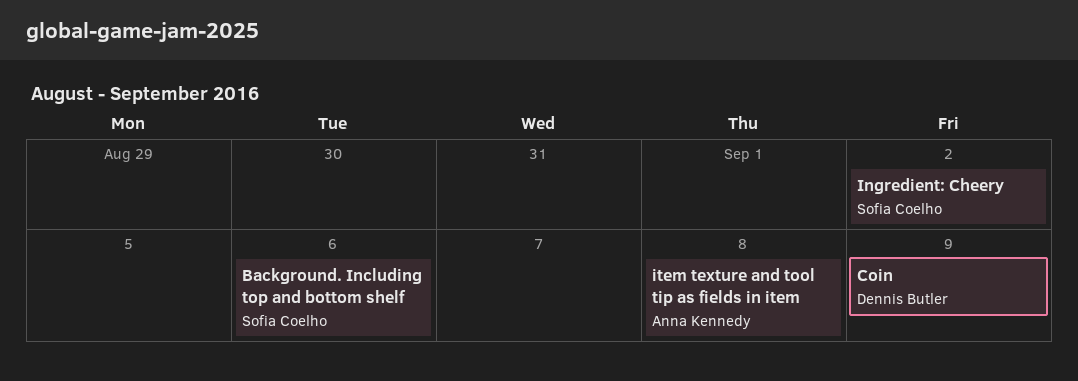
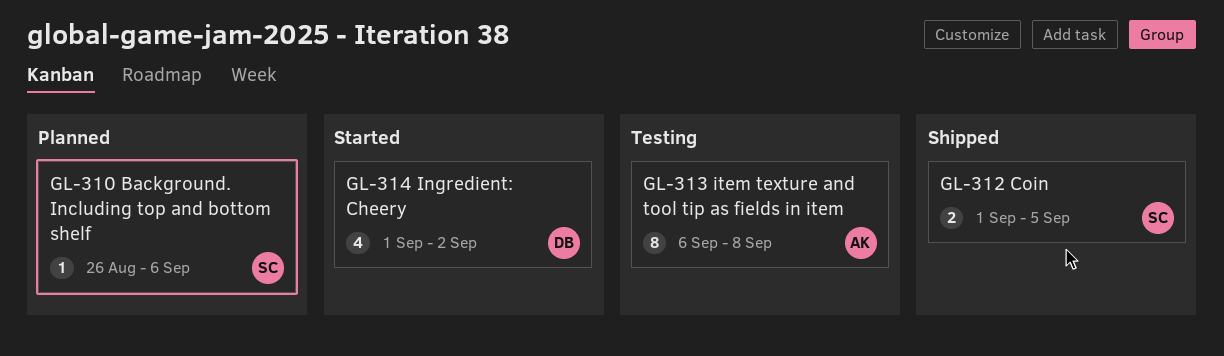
Coin, owner: Dennis Butler -> Sofia Coelho
Coin, due: Sep 9 -> Sep 5
Ingredient: Cheery, owner: Sofia Coelho -> Dennis Butler

